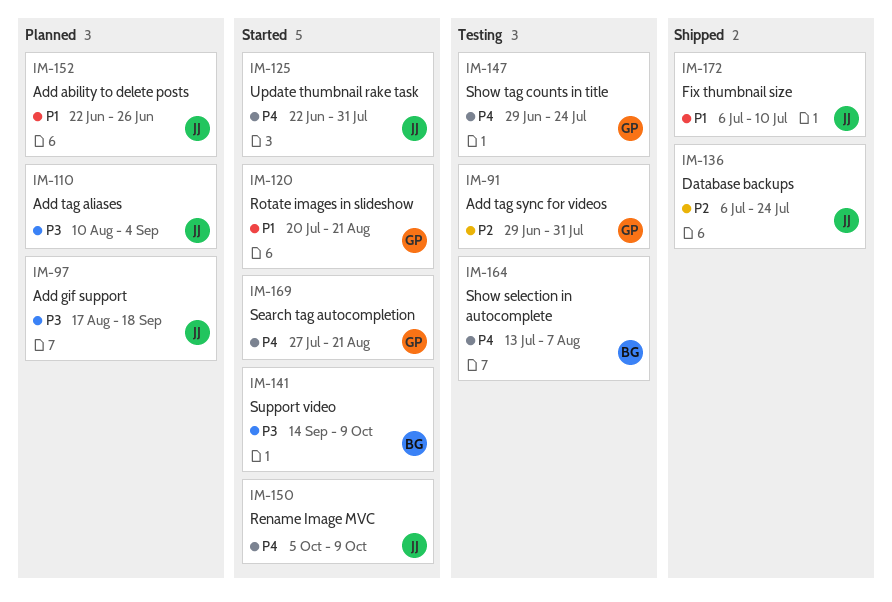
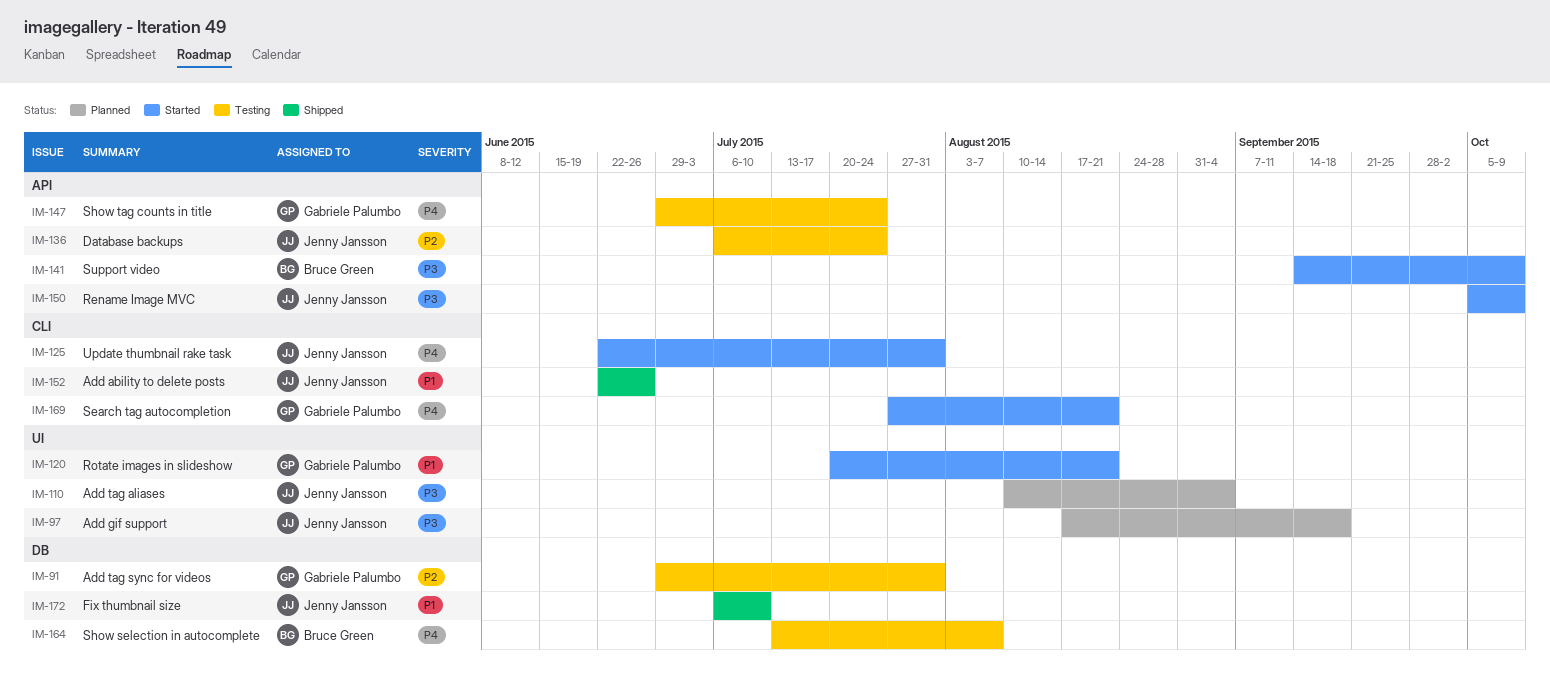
IM-136, status: Shipped -> Testing
IM-150, priority: P4 -> P3
IM-152, status: Planned -> Shipped

